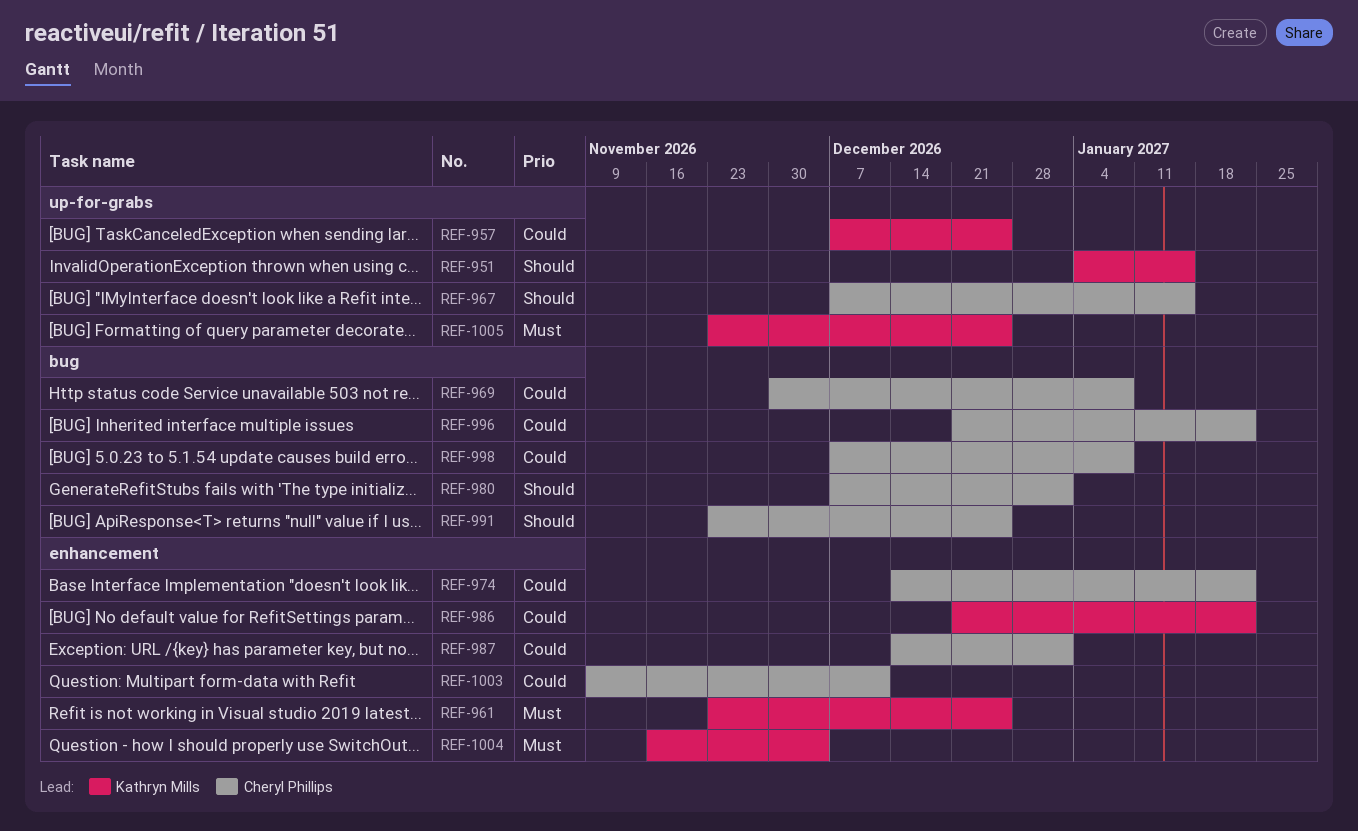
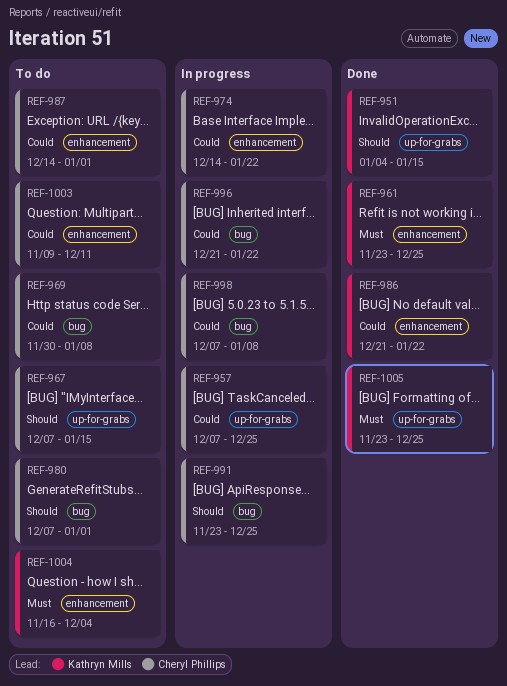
REF-957, owner: Kathryn Mills -> Cheryl Phillips

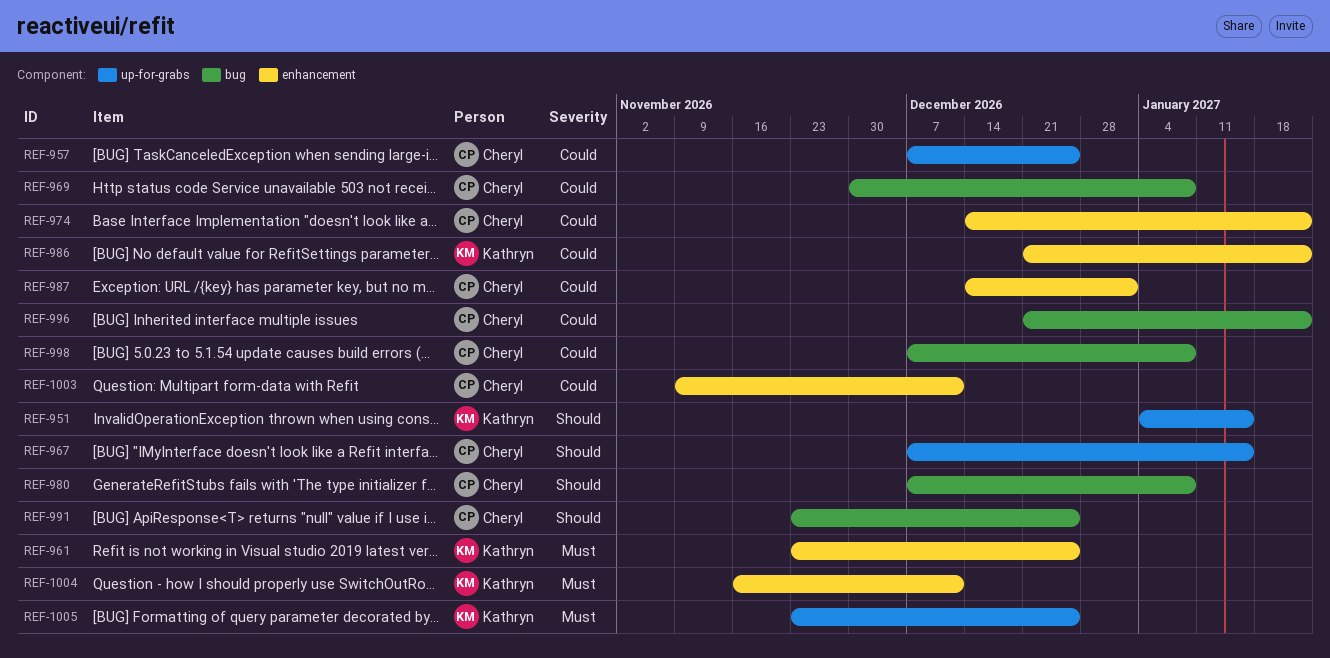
REF-980, due: Jan 1 -> Jan 8
REF-1004, due: Dec 4 -> Dec 11

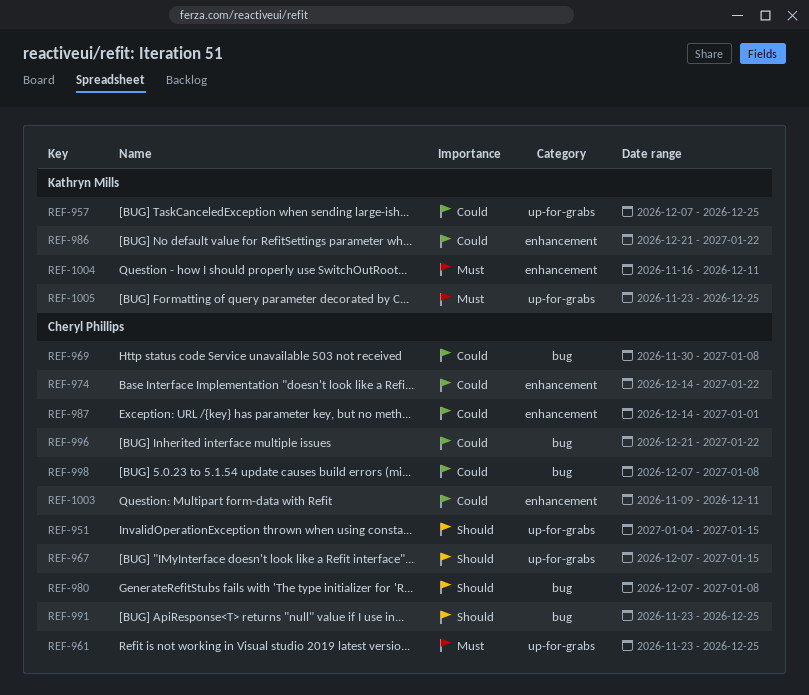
REF-951, owner: Kathryn Mills -> Cheryl Phillips
REF-957, owner: Cheryl Phillips -> Kathryn Mills
REF-961, owner: Kathryn Mills -> Cheryl Phillips
REF-961, label: enhancement -> up-for-grabs

